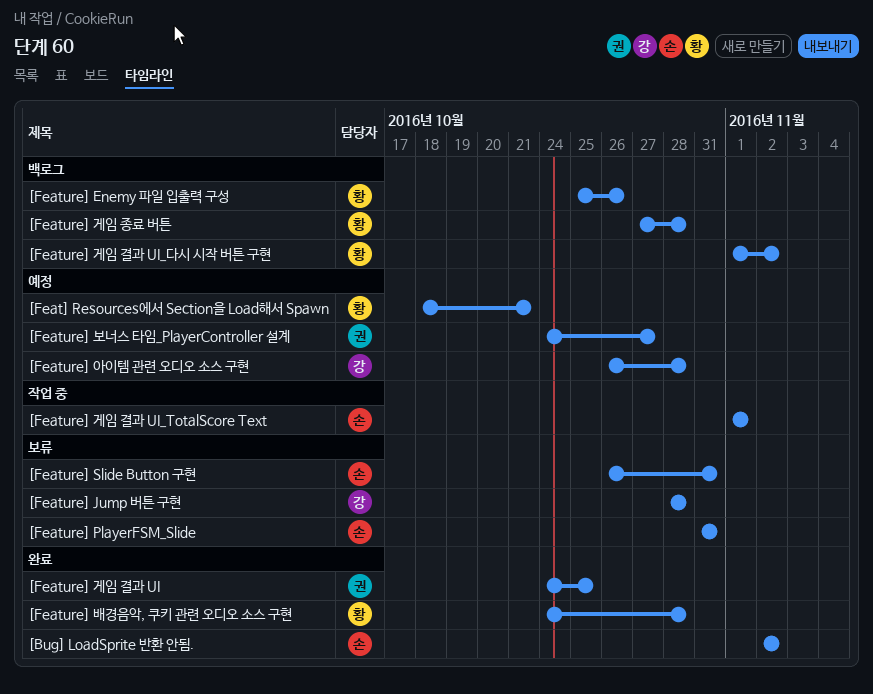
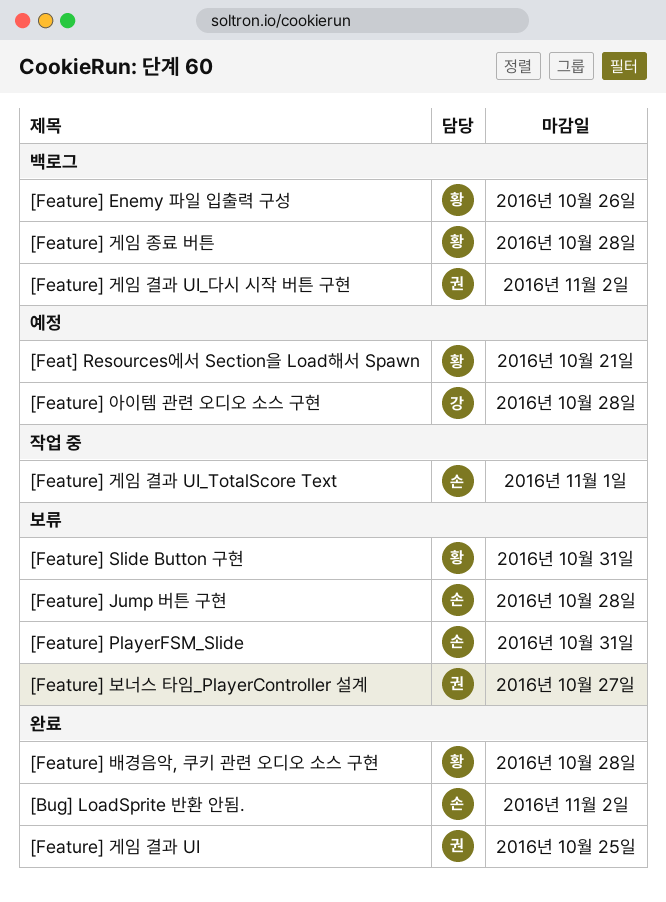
[Feature] Jump 버튼 구현, owner: 강 -> 손
[Feature] Slide Button 구현, owner: 손 -> 황
[Feature] 게임 결과 UI_다시 시작 버튼 구현, owner: 황 -> 권
[Feature] 보너스 타임_PlayerController 설계, status: 예정 -> 보류

